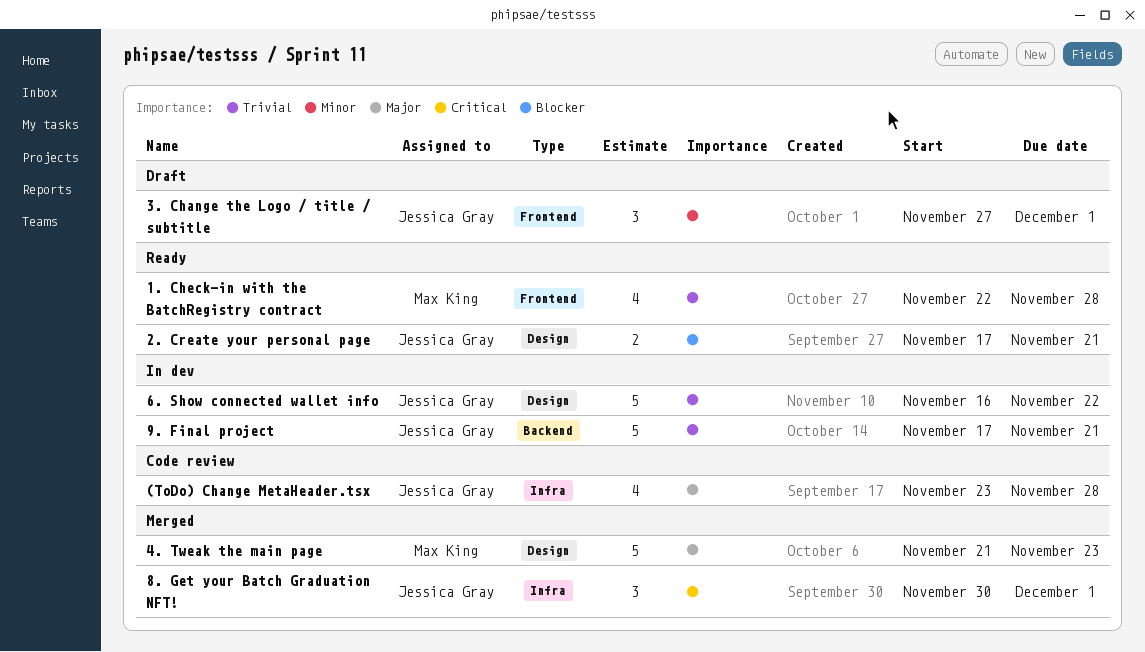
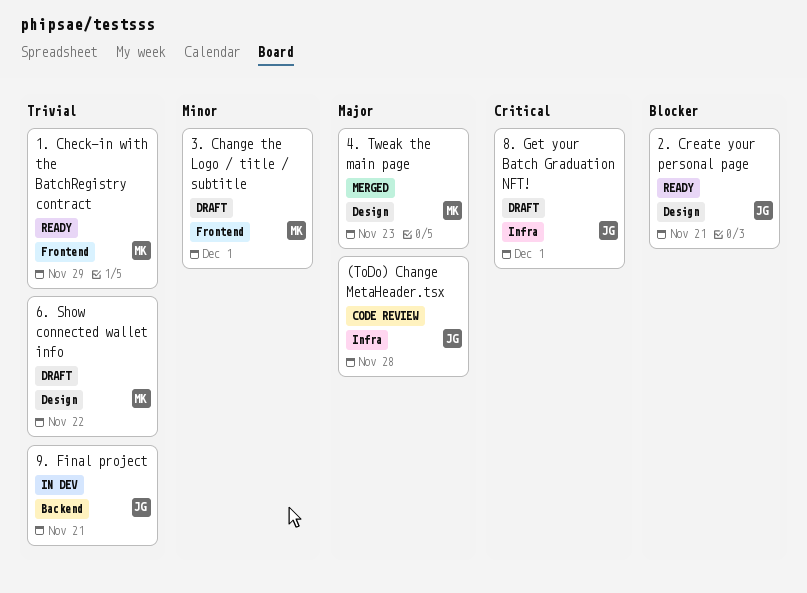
1. Check-in with the BatchRegistry contract, due: Nov 28 -> Nov 29
3. Change the Logo / title / subtitle, owner: Jessica Gray -> Max King
6. Show connected wallet info, status: In dev -> Draft
6. Show connected wallet info, owner: Jessica Gray -> Max King
8. Get your Batch Graduation NFT!, status: Merged -> Draft

